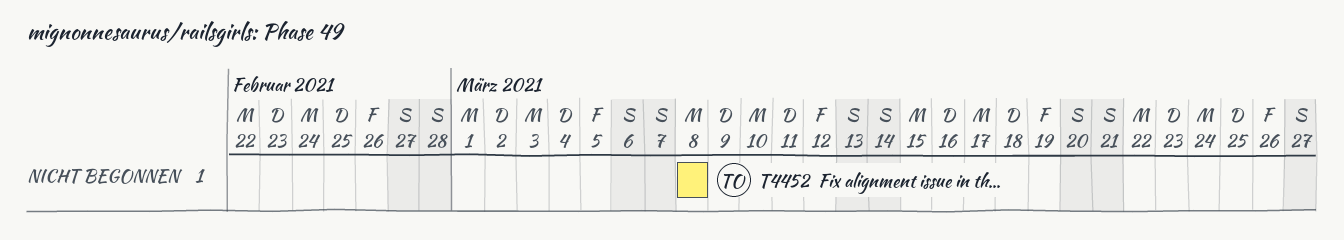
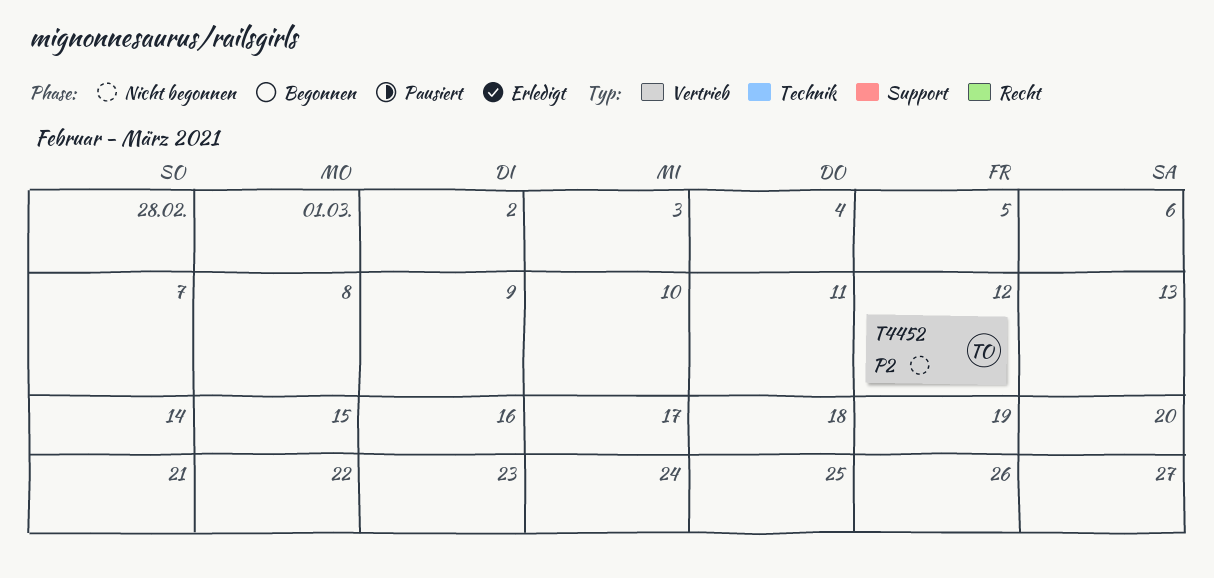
T4452, due: Mar 8 -> Mar 12

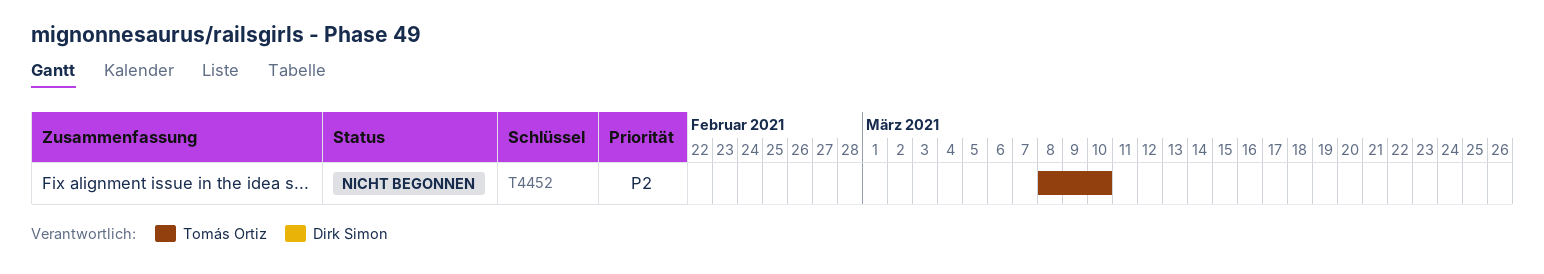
T4452, due: Mar 12 -> Mar 10

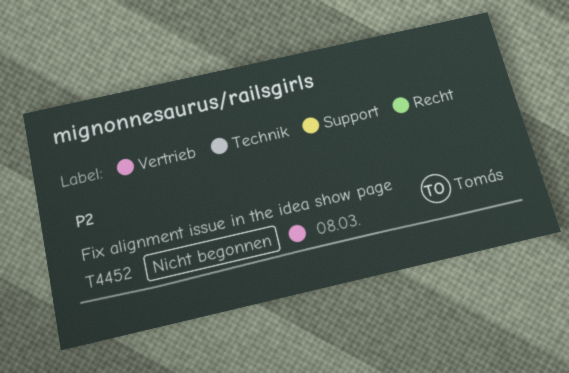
T4452, due: Mar 10 -> Mar 8

